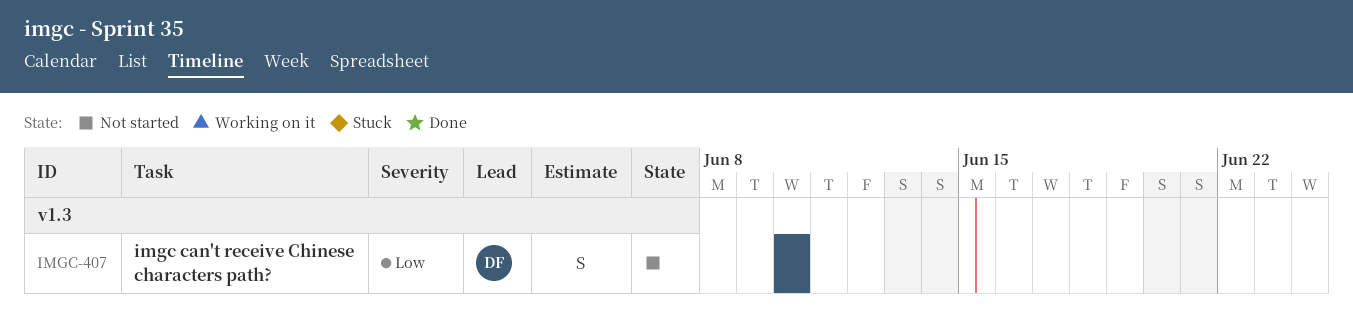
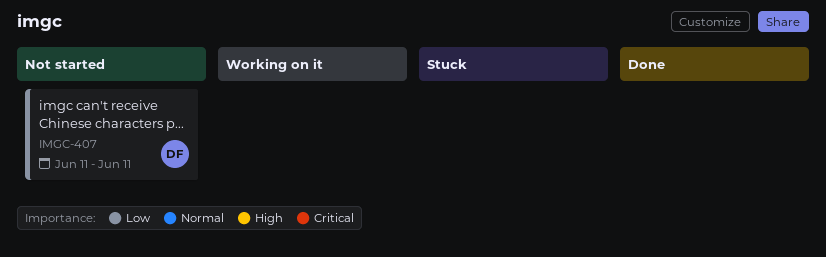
IMGC-407, start: Jun 10 -> Jun 11
IMGC-407, due: Jun 10 -> Jun 11

